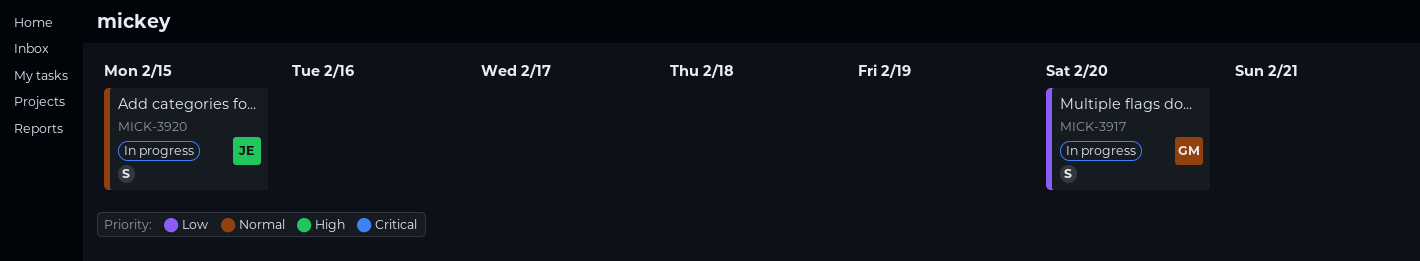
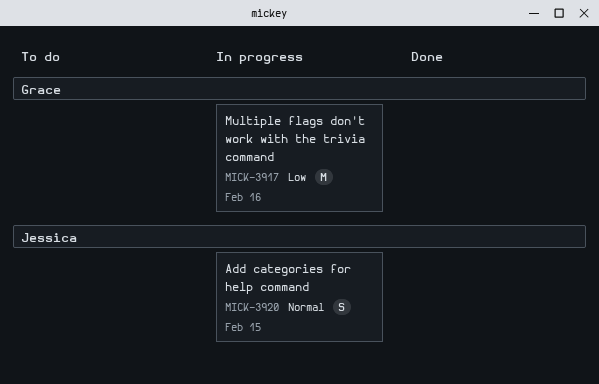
MICK-3917, estimate: S -> M
MICK-3917, due: Feb 20 -> Feb 16

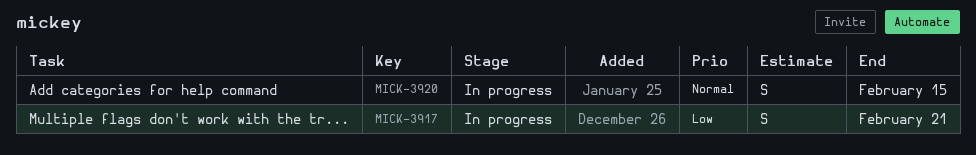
MICK-3917, estimate: M -> S
MICK-3917, due: Feb 16 -> Feb 21

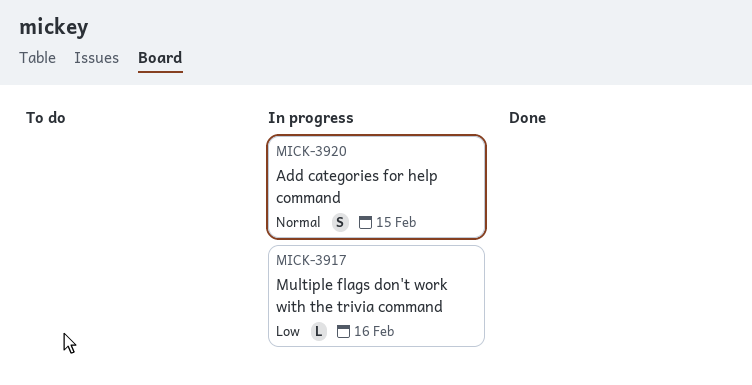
MICK-3917, estimate: S -> L
MICK-3917, due: Feb 21 -> Feb 16

